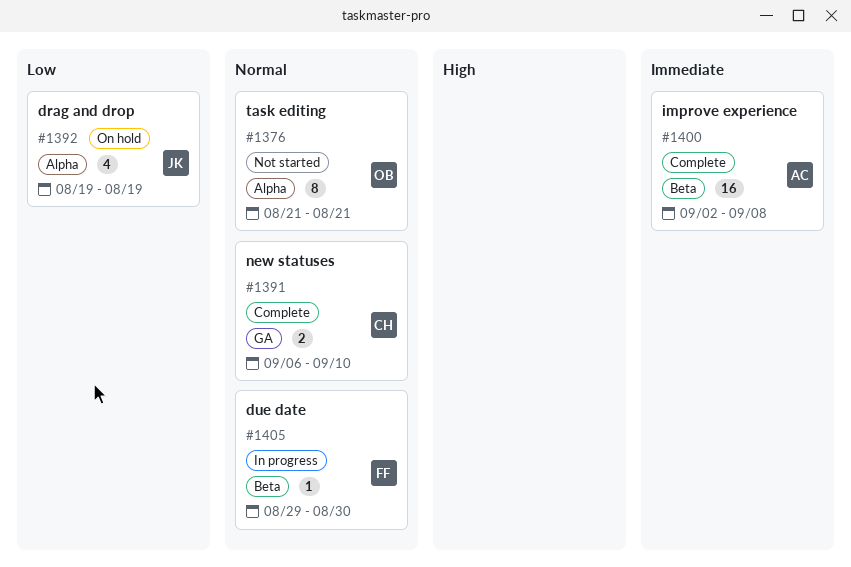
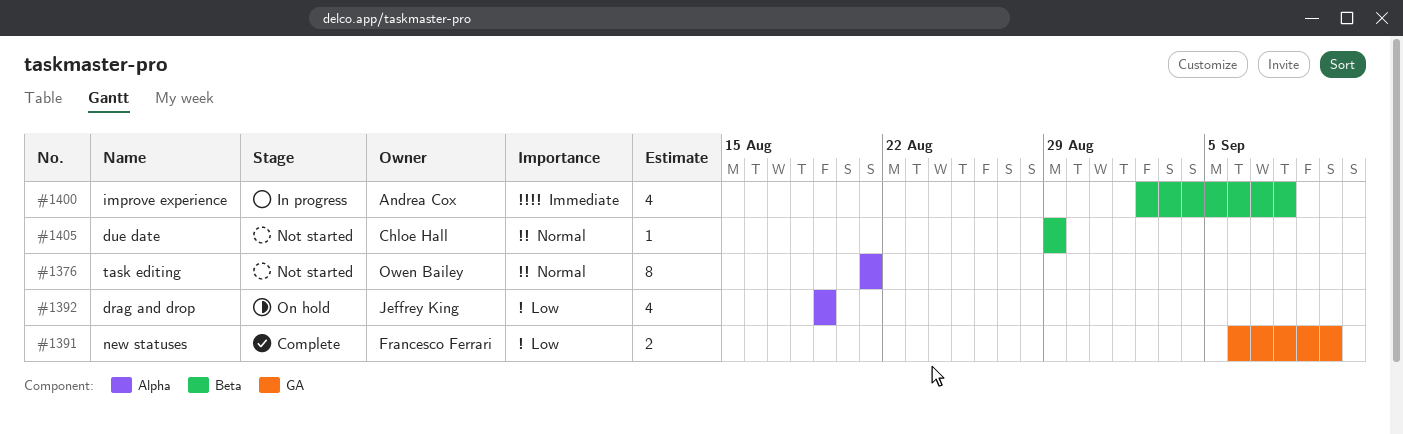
#1391, owner: Chloe Hall -> Francesco Ferrari
#1391, priority: Normal -> Low
#1400, status: Complete -> In progress
#1400, estimate: 16 -> 4
#1405, status: In progress -> Not started
#1405, owner: Francesco Ferrari -> Chloe Hall
#1405, due: Aug 30 -> Aug 29

